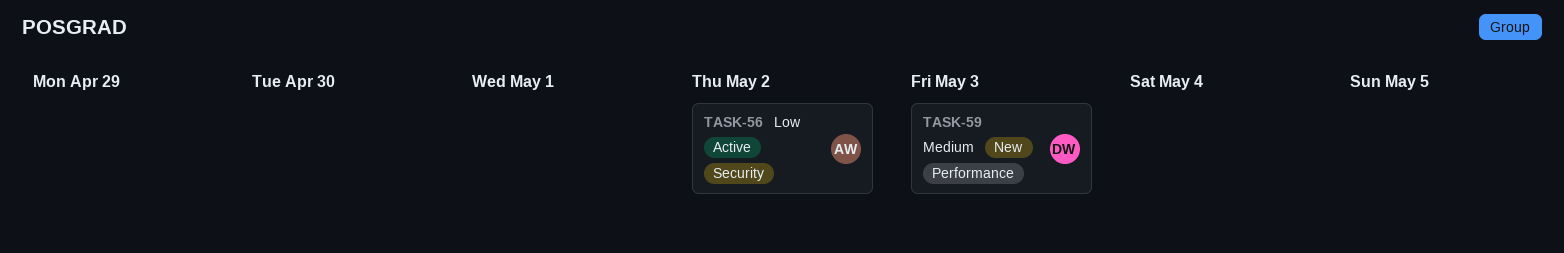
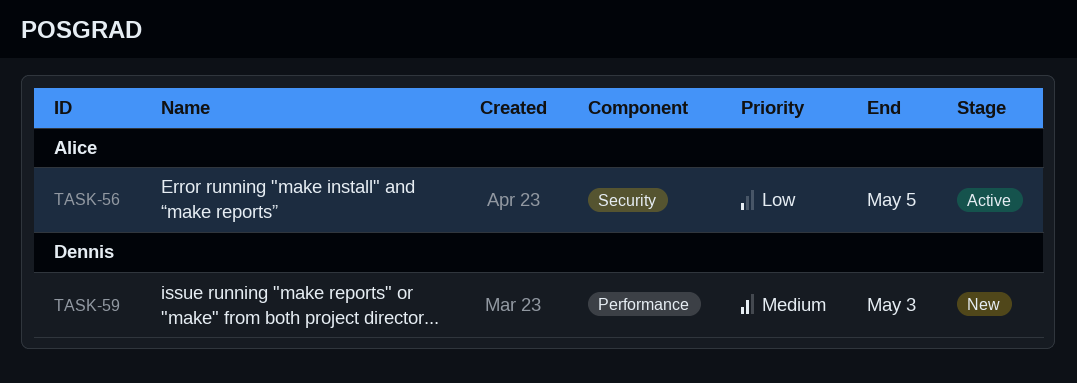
TASK-56, due: May 2 -> May 5

